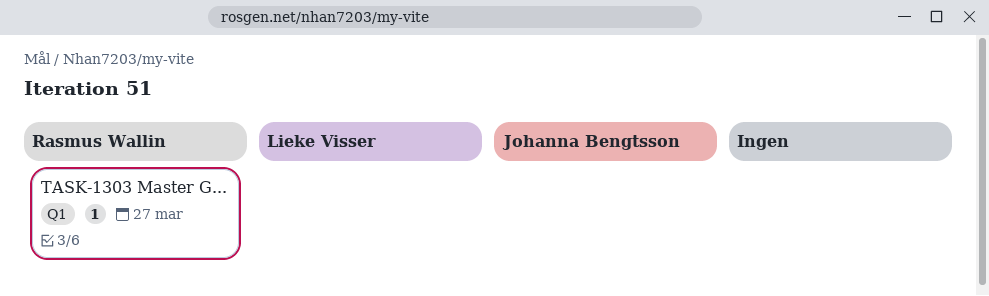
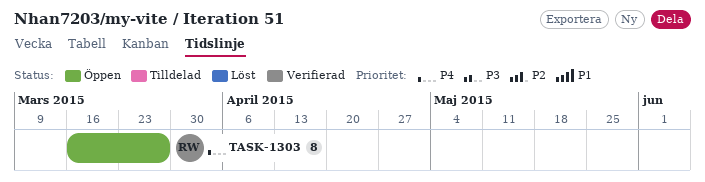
TASK-1303, estimate: 1 -> 8

